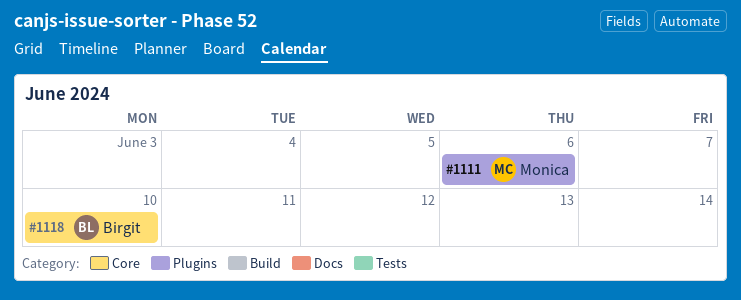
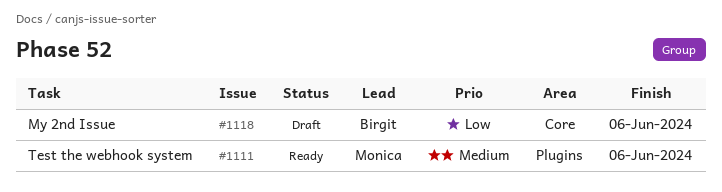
#1118, due: Jun 10 -> Jun 6

